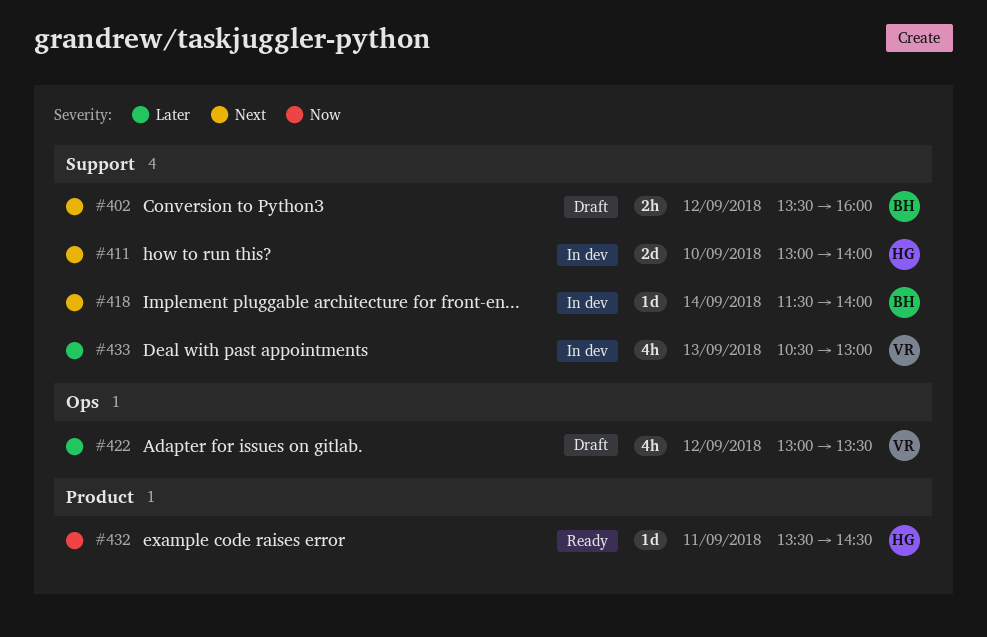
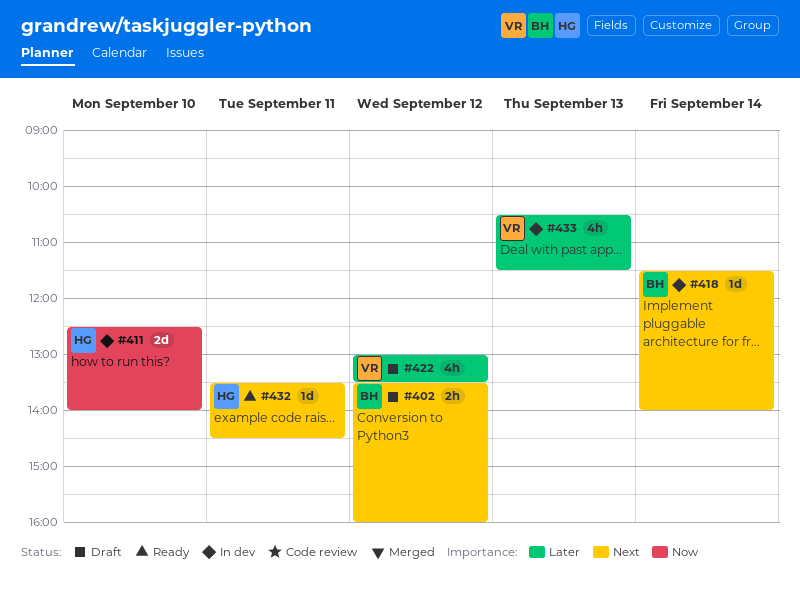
#411, priority: Next -> Now
#411, begins: 13:00 -> 12:30
#432, priority: Now -> Next
#433, ends: 13:00 -> 11:30

